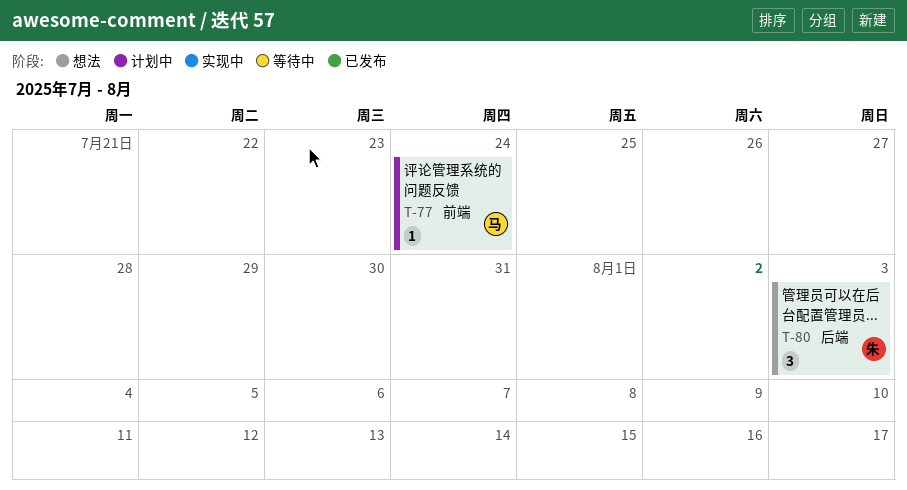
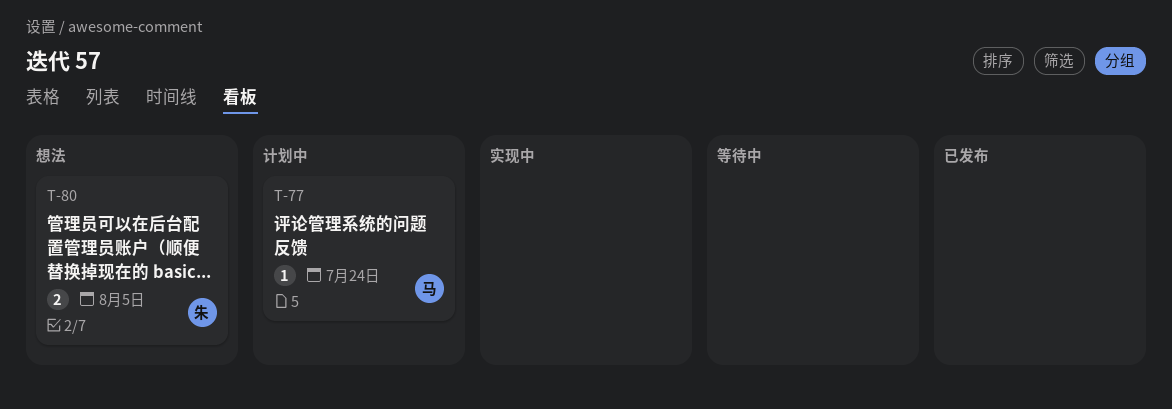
T-80, estimate: 3 -> 2
T-80, due: Aug 3 -> Aug 5

